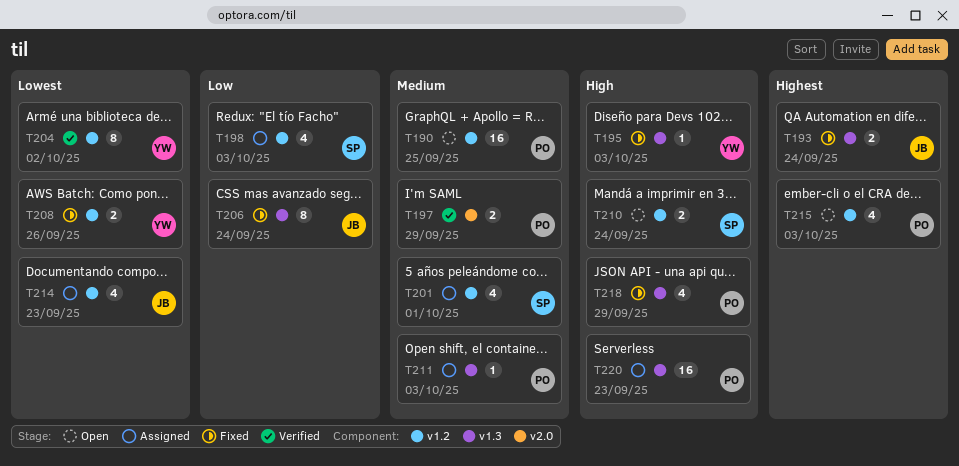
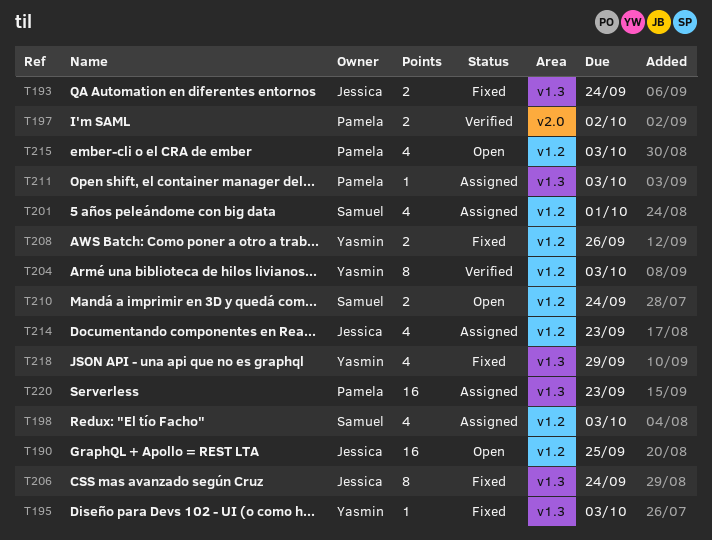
T190, owner: Pamela -> Jessica
T197, due: Sep 29 -> Oct 2
T204, due: Oct 2 -> Oct 3
T218, owner: Pamela -> Yasmin

